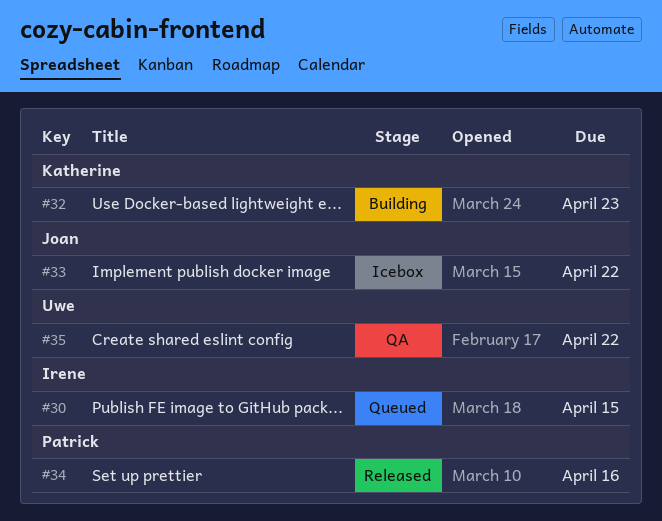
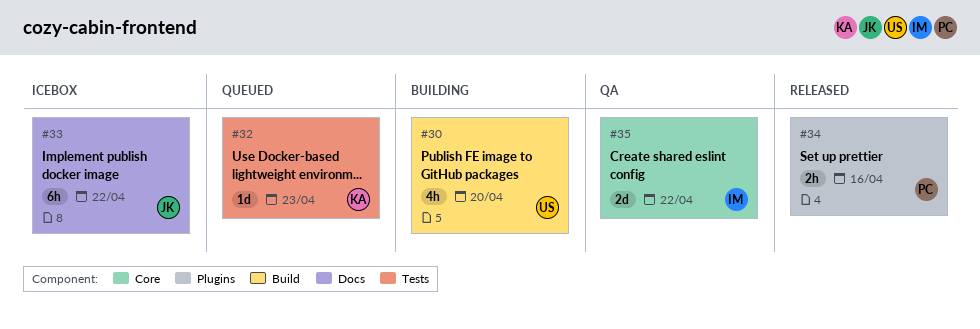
#30, status: Queued -> Building
#30, owner: Irene -> Uwe
#30, due: Apr 15 -> Apr 20
#32, status: Building -> Queued
#35, owner: Uwe -> Irene

